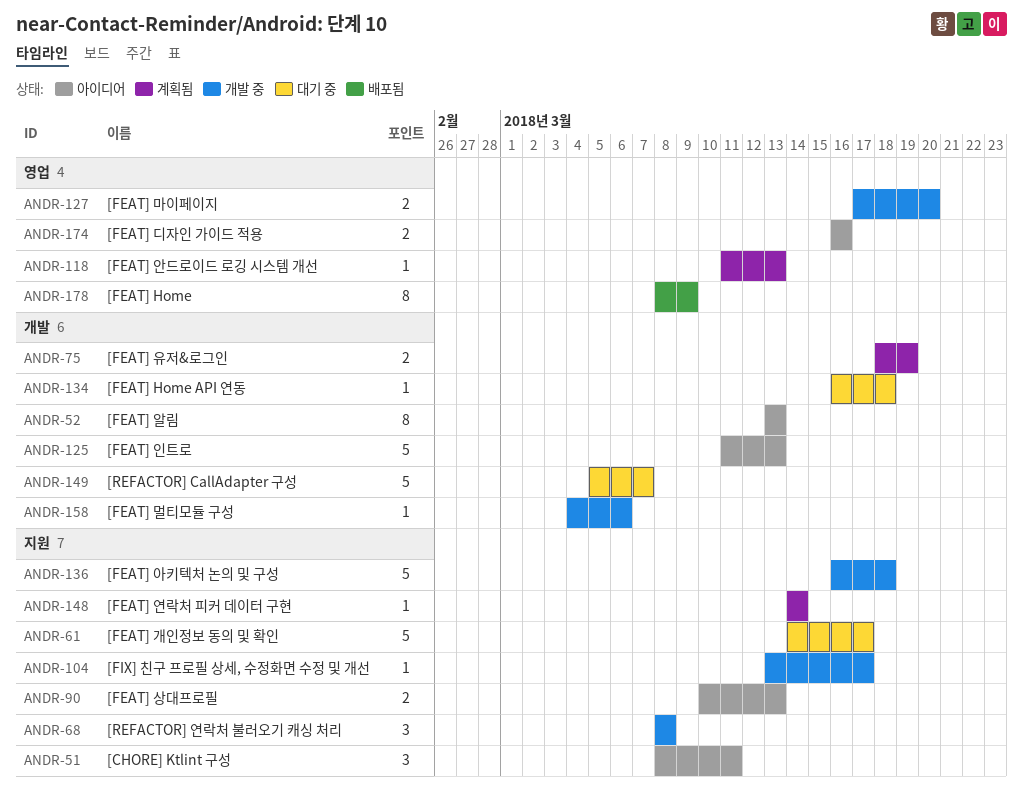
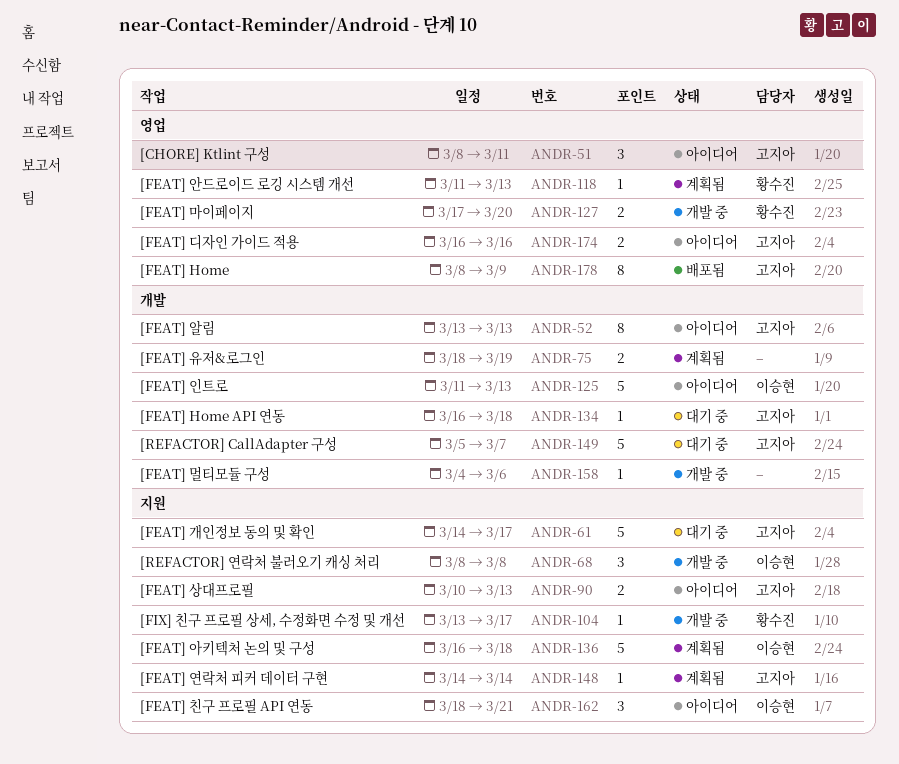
ANDR-51, label: 지원 -> 영업
ANDR-136, status: 개발 중 -> 계획됨
ANDR-162: none -> present

